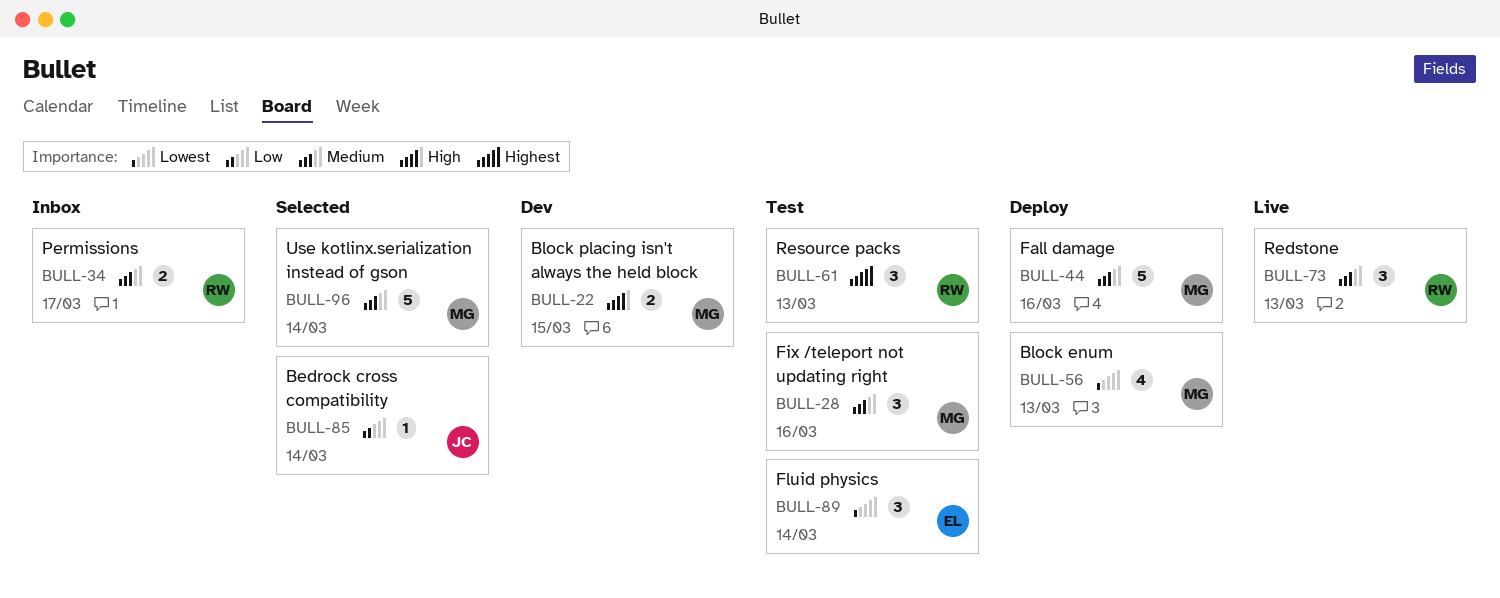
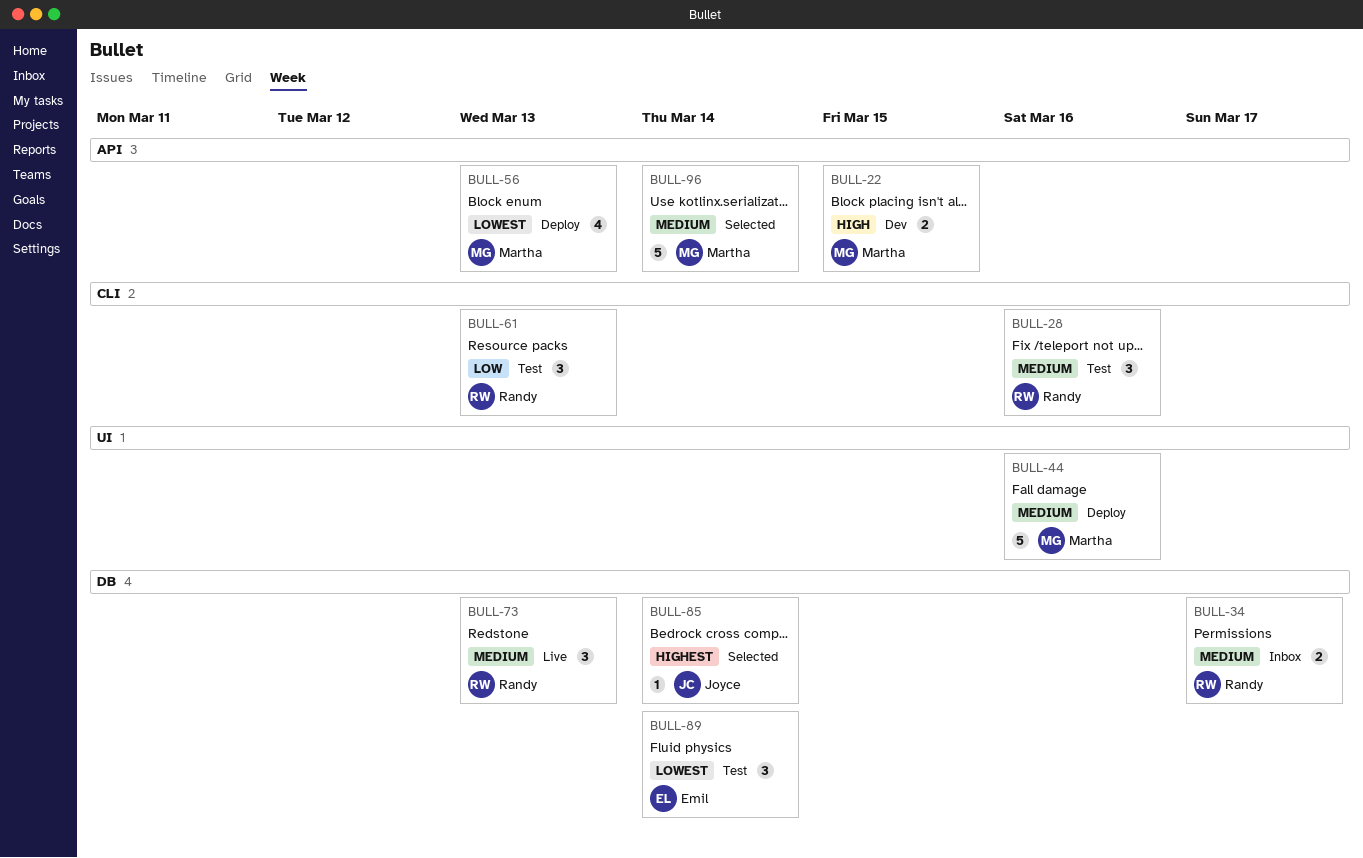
BULL-28, owner: Martha -> Randy
BULL-61, priority: Highest -> Low
BULL-85, priority: Low -> Highest

